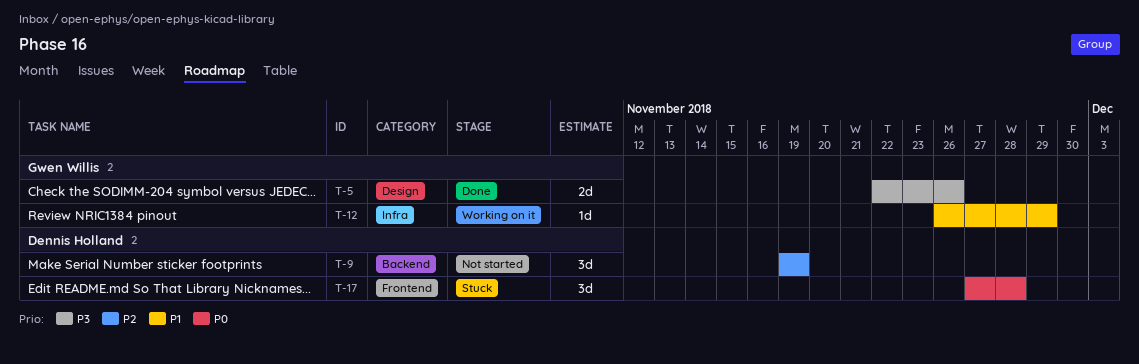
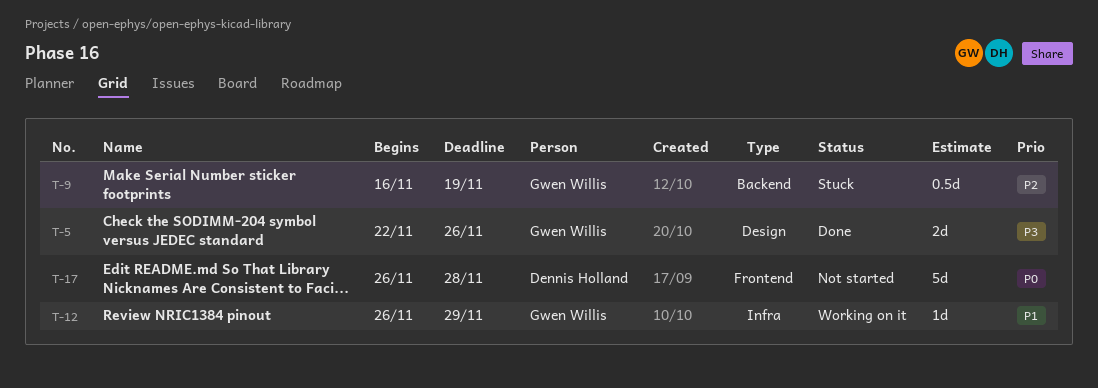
T-9, status: Not started -> Stuck
T-9, owner: Dennis Holland -> Gwen Willis
T-9, estimate: 3d -> 0.5d
T-9, start: Nov 19 -> Nov 16
T-17, status: Stuck -> Not started
T-17, estimate: 3d -> 5d
T-17, start: Nov 27 -> Nov 26

